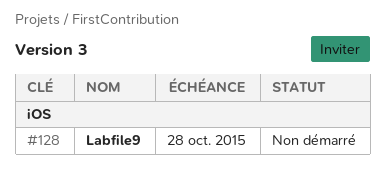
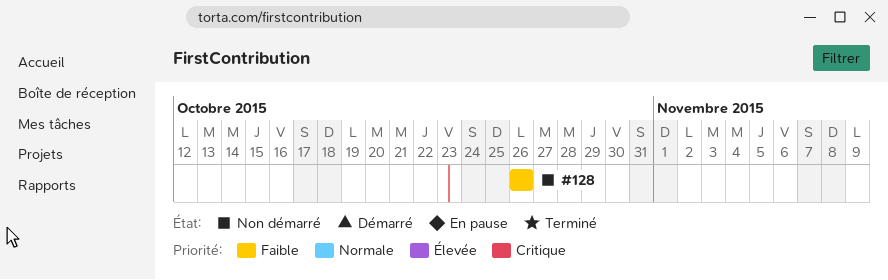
#128, due: Oct 28 -> Oct 26

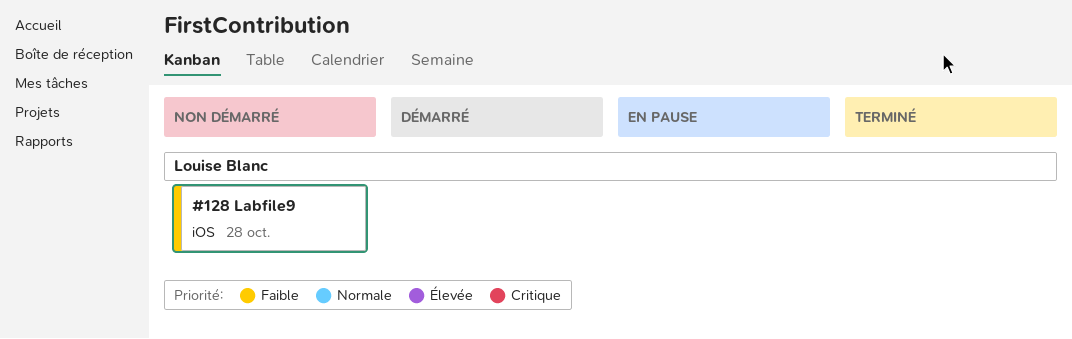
#128, due: Oct 26 -> Oct 28

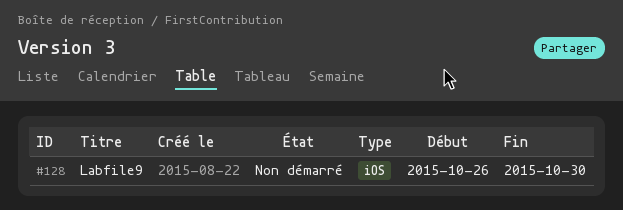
#128, due: Oct 28 -> Oct 30

